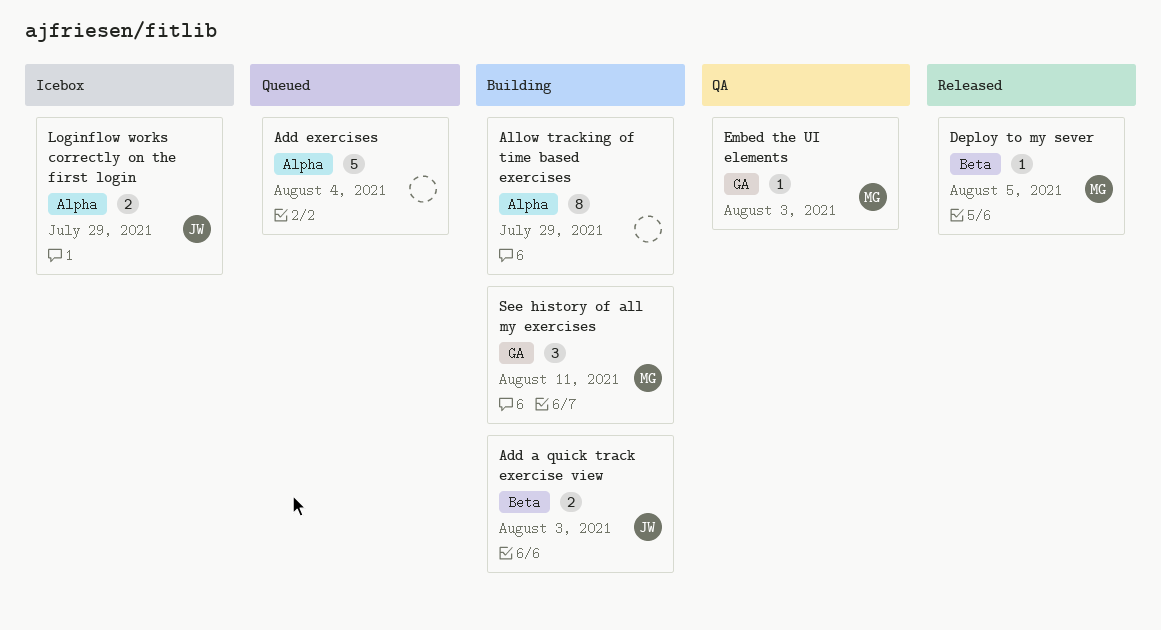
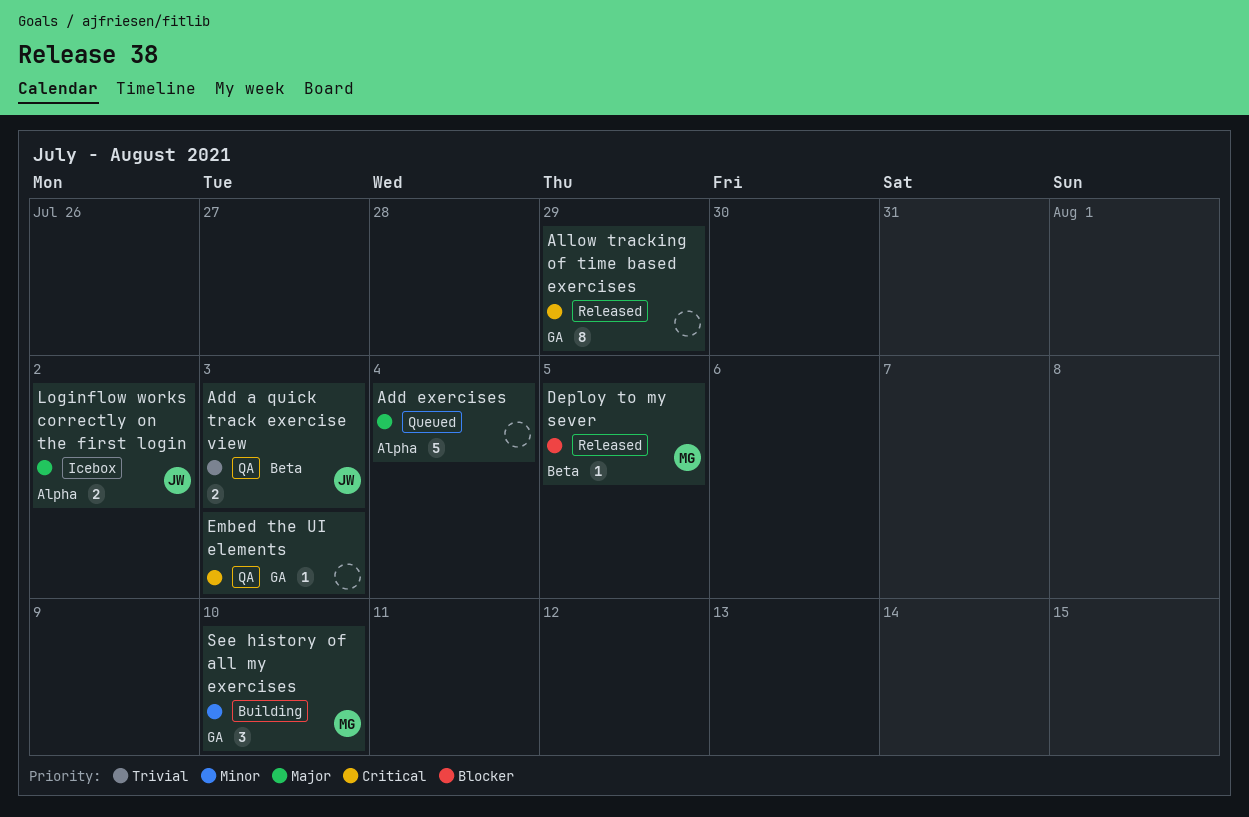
Add a quick track exercise view, status: Building -> QA
Allow tracking of time based exercises, status: Building -> Released
Allow tracking of time based exercises, label: Alpha -> GA
Embed the UI elements, owner: MG -> none
Loginflow works correctly on the first login, due: Jul 29 -> Aug 2
See history of all my exercises, due: Aug 11 -> Aug 10

